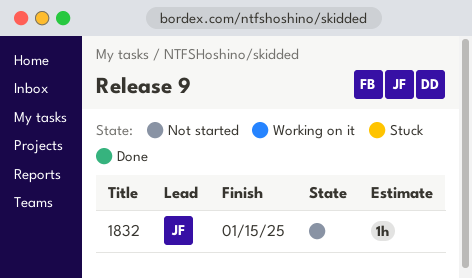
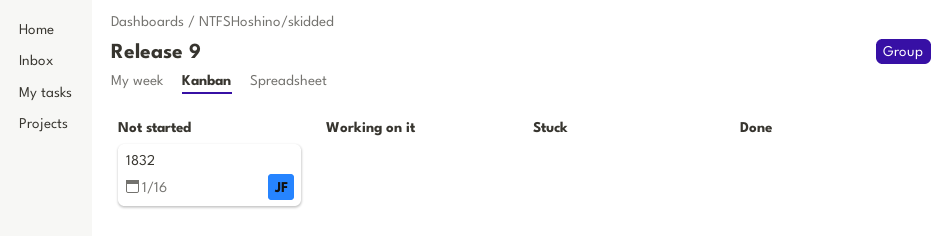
1832, due: Jan 15 -> Jan 16

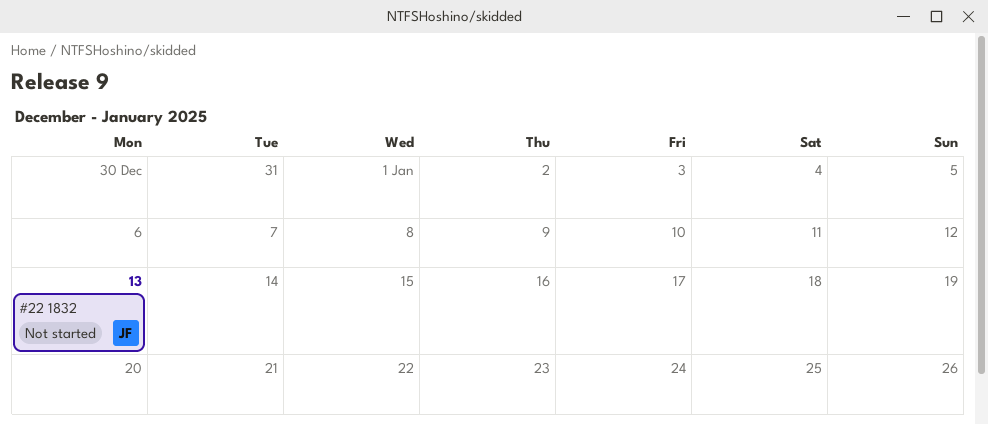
1832, due: Jan 16 -> Jan 13

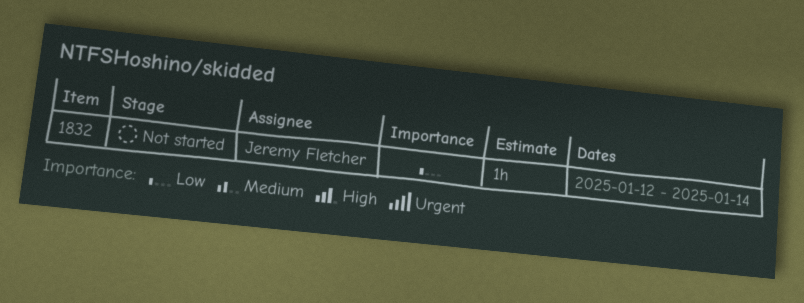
1832, due: Jan 13 -> Jan 14

